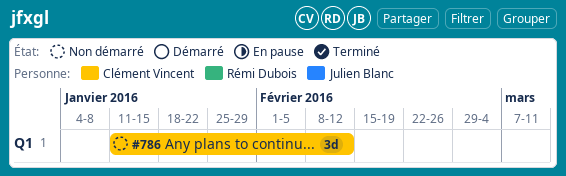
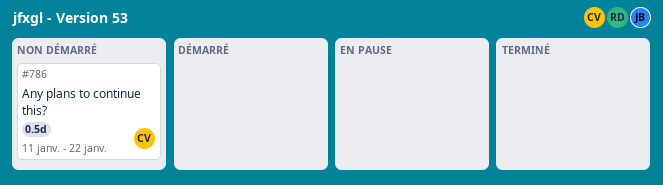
#786, estimate: 3d -> 0.5d
#786, due: Feb 12 -> Jan 22

